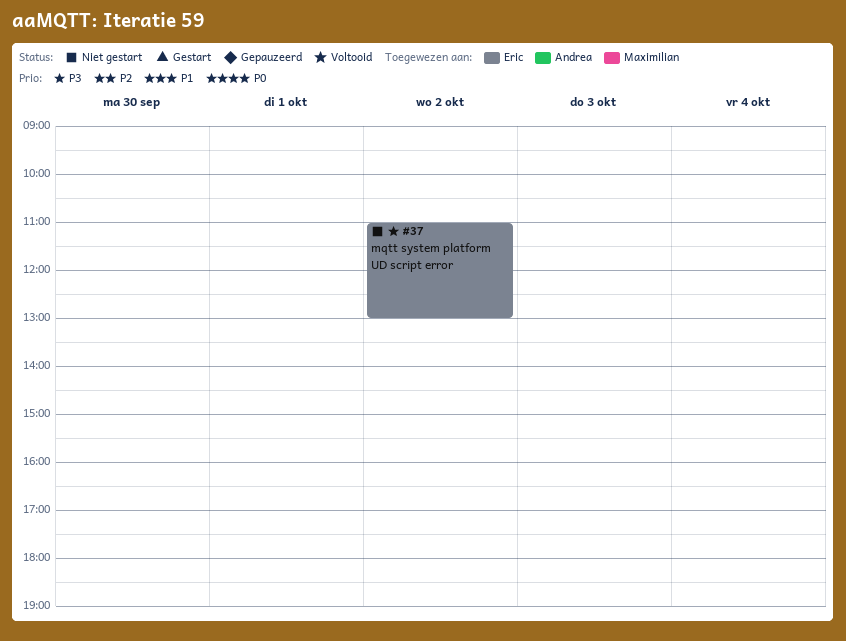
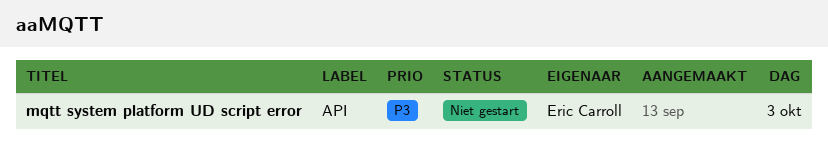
mqtt system platform UD script error, day: Oct 2 -> Oct 3

